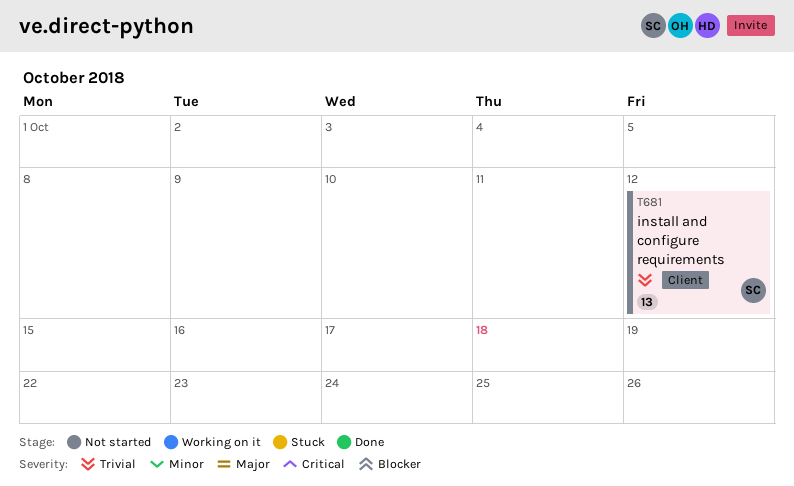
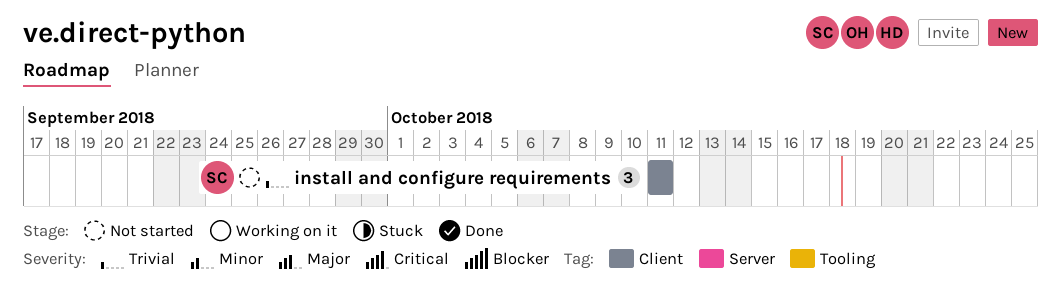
install and configure requirements, estimate: 13 -> 3
install and configure requirements, due: Oct 12 -> Oct 11

